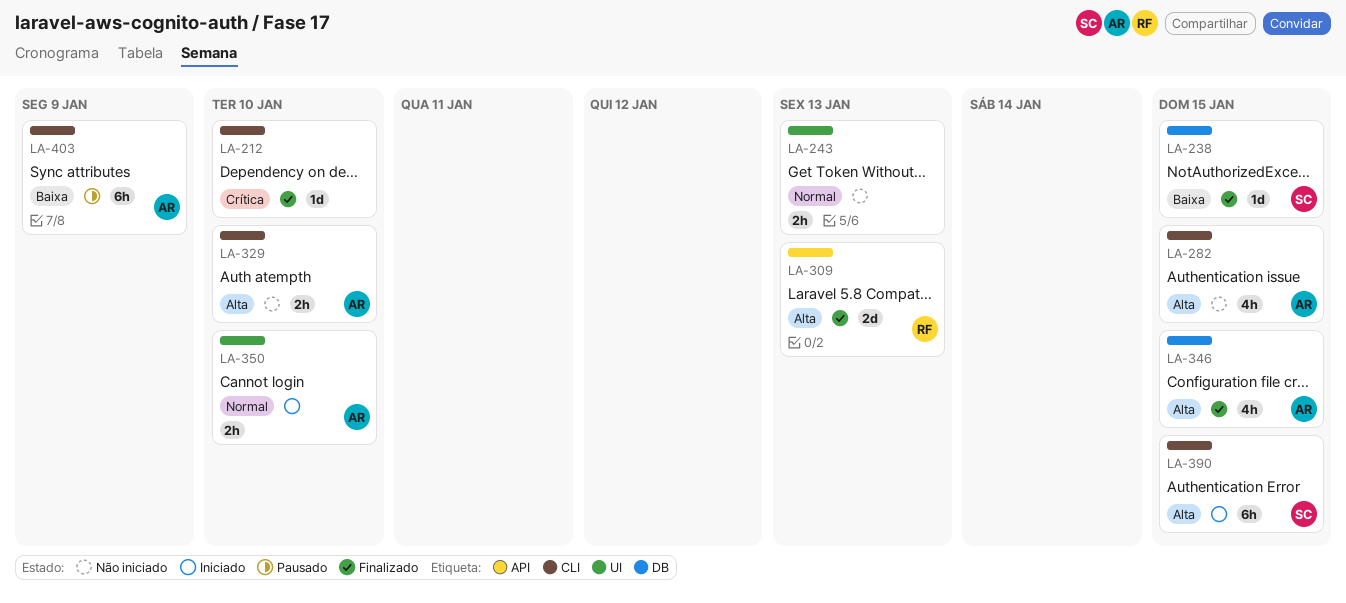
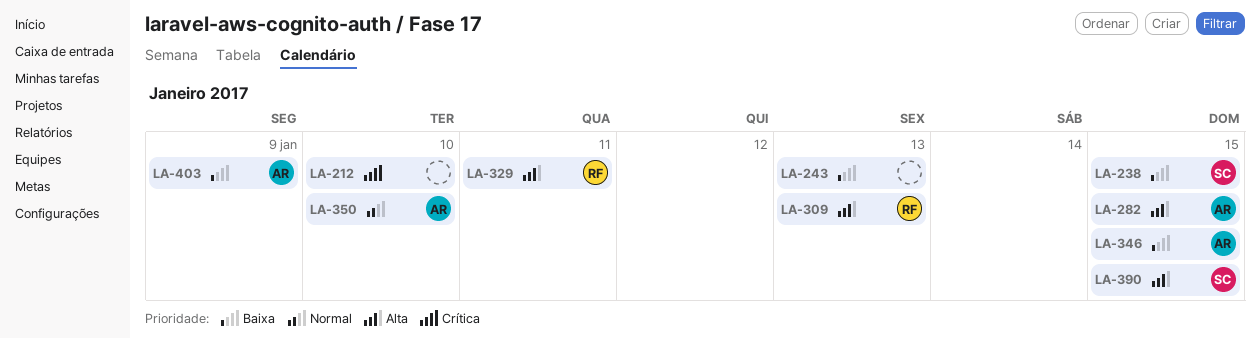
LA-243, priority: Normal -> Baixa
LA-329, owner: AR -> RF
LA-329, due: Jan 10 -> Jan 11
LA-346, priority: Alta -> Baixa

